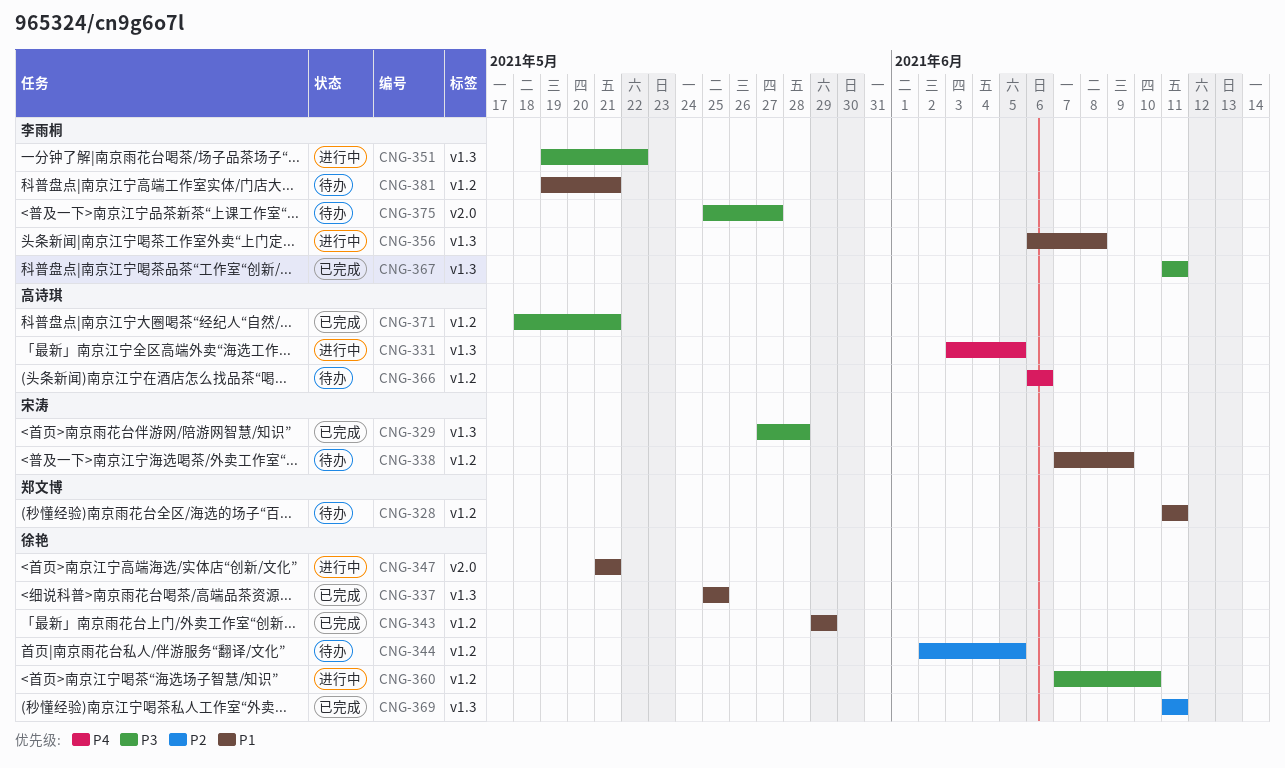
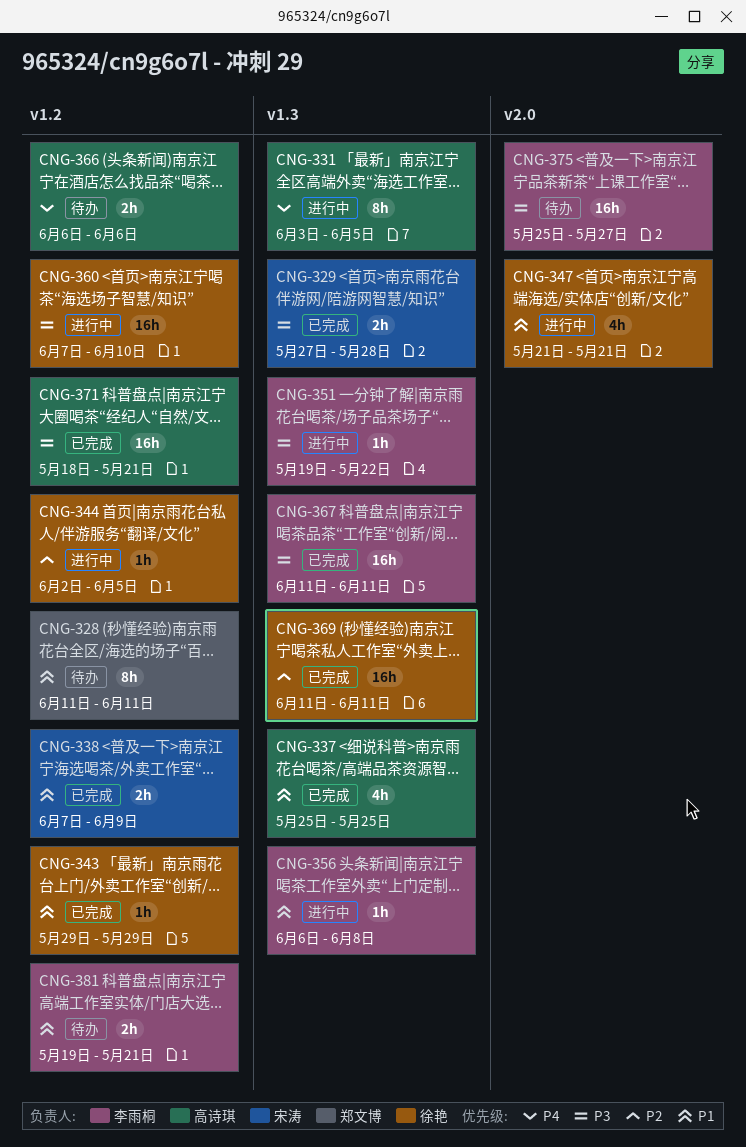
CNG-337, owner: 徐艳 -> 高诗琪
CNG-338, status: 待办 -> 已完成
CNG-344, status: 待办 -> 进行中

